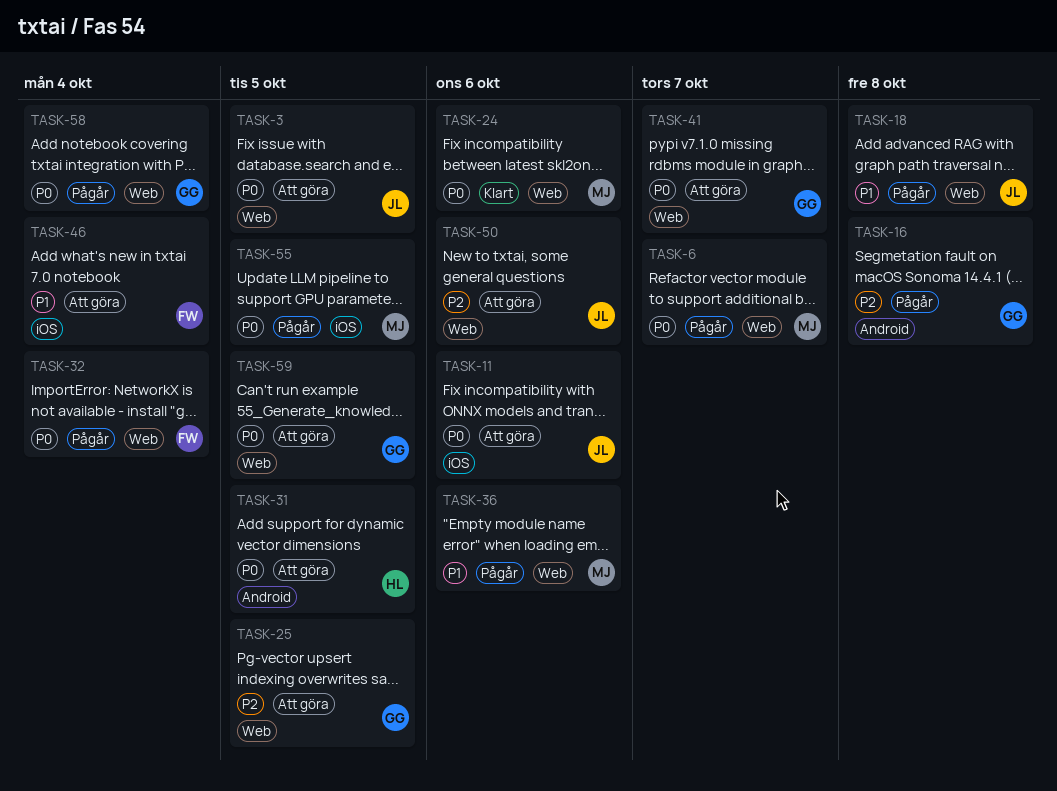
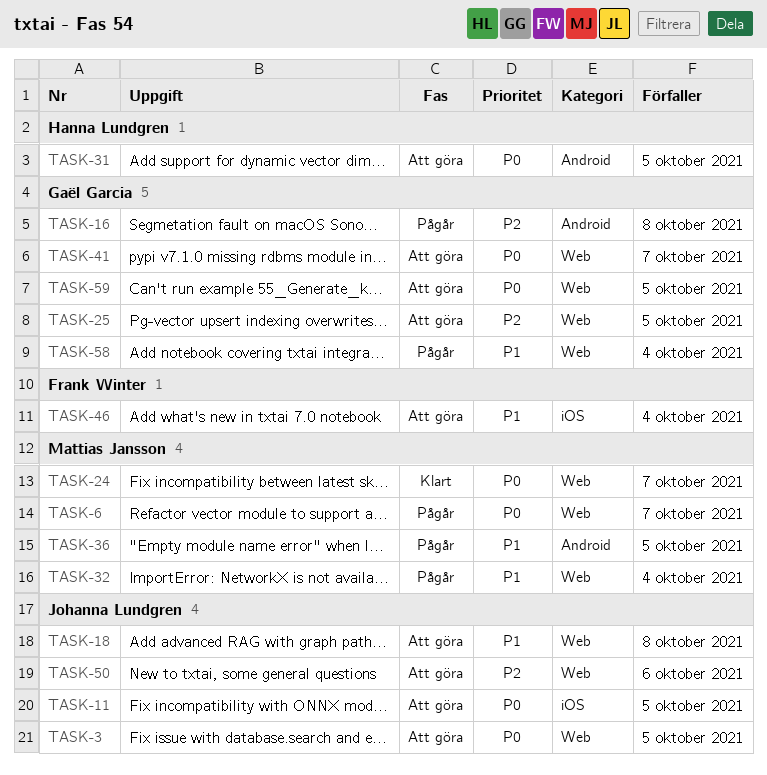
TASK-11, due: Oct 6 -> Oct 5
TASK-18, status: Pågår -> Att göra
TASK-24, due: Oct 6 -> Oct 7
TASK-32, owner: Frank Winter -> Mattias Jansson
TASK-32, priority: P0 -> P1
TASK-36, label: Web -> Android
TASK-36, due: Oct 6 -> Oct 5
TASK-55: present -> none
TASK-58, priority: P0 -> P1

